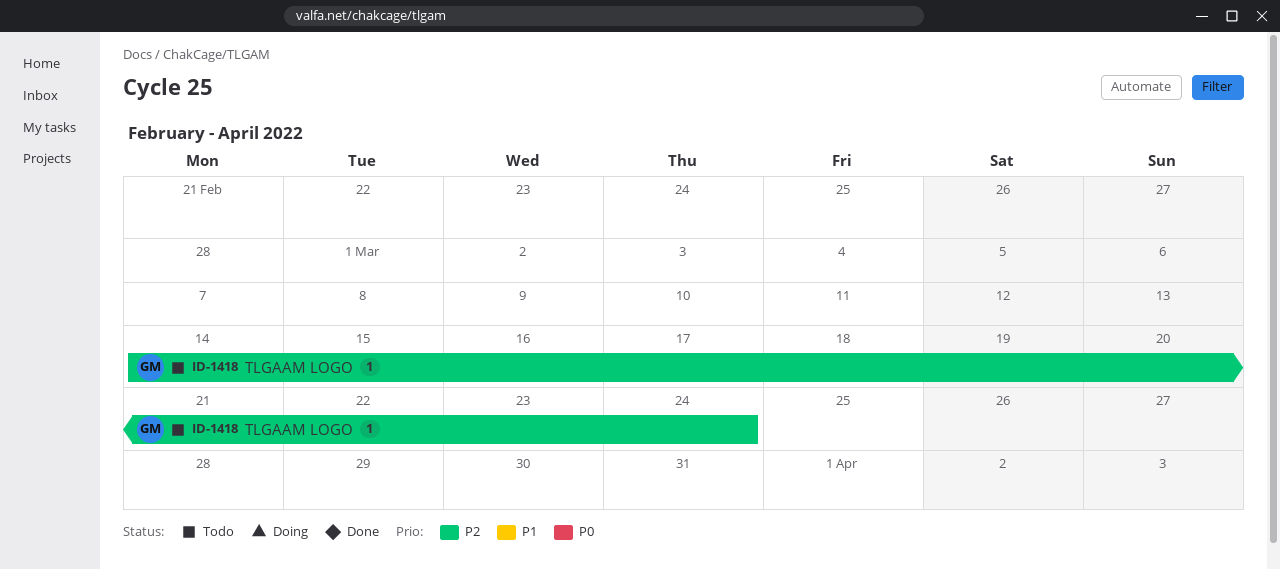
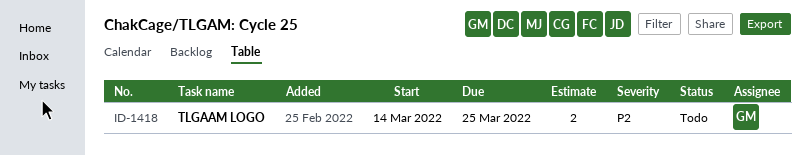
ID-1418, estimate: 1 -> 2
ID-1418, due: Mar 24 -> Mar 25

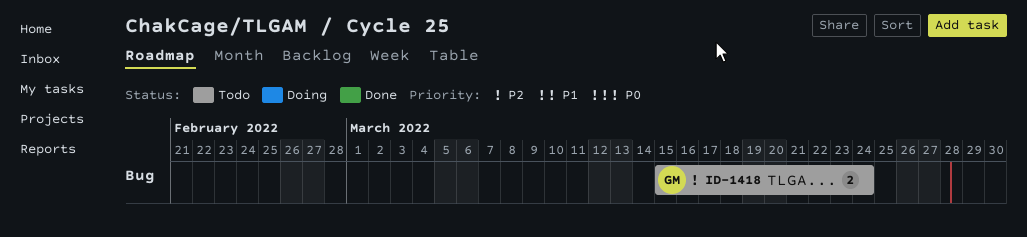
ID-1418, start: Mar 14 -> Mar 15
ID-1418, due: Mar 25 -> Mar 24

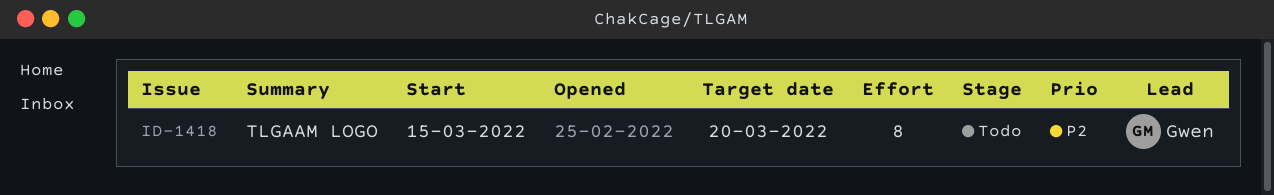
ID-1418, estimate: 2 -> 8
ID-1418, due: Mar 24 -> Mar 20

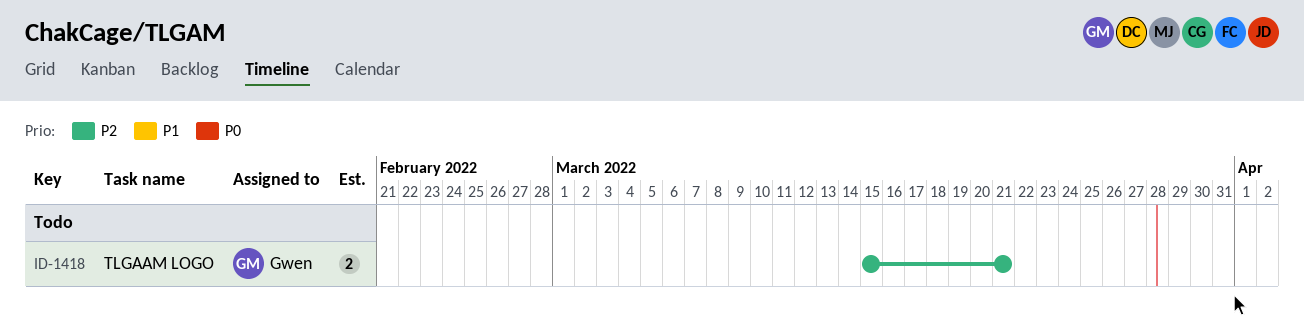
ID-1418, estimate: 8 -> 2
ID-1418, due: Mar 20 -> Mar 21

